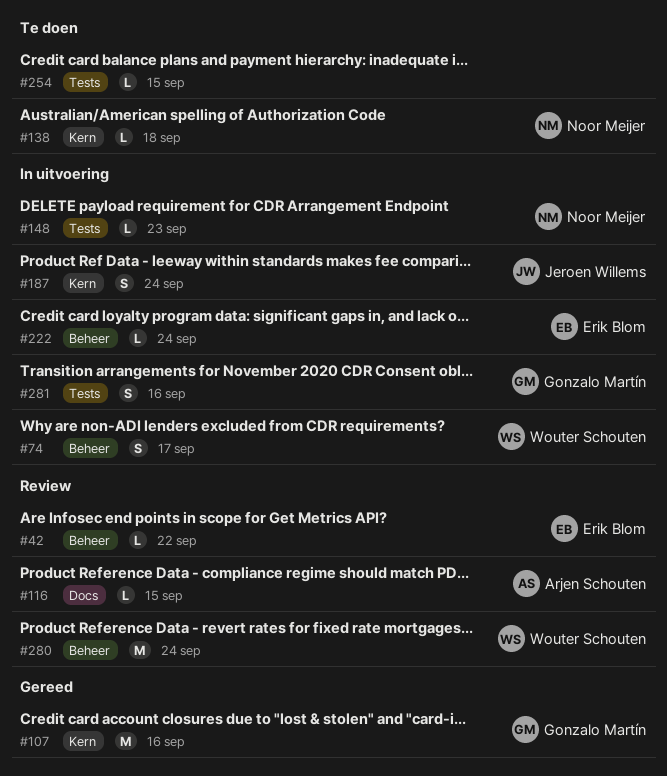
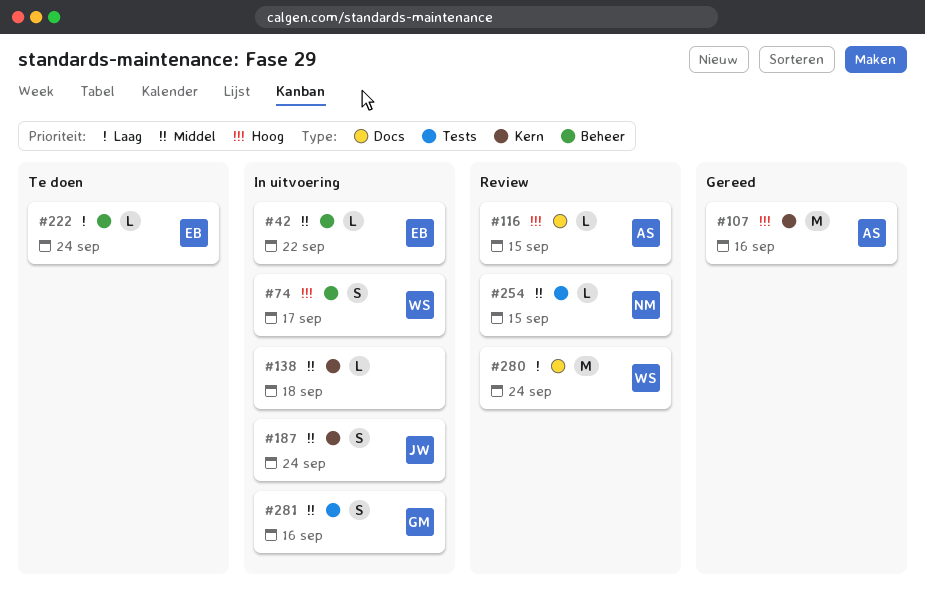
#42, status: Review -> In uitvoering
#107, owner: Gonzalo Martín -> Arjen Schouten
#138, status: Te doen -> In uitvoering
#138, owner: Noor Meijer -> none
#148: present -> none
#222, status: In uitvoering -> Te doen
#254, status: Te doen -> Review
#254, owner: none -> Noor Meijer
#280, label: Beheer -> Docs

